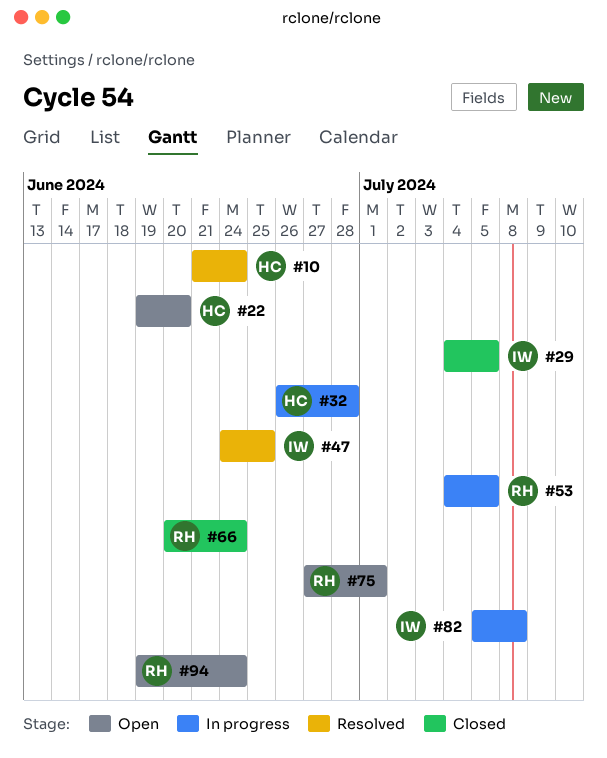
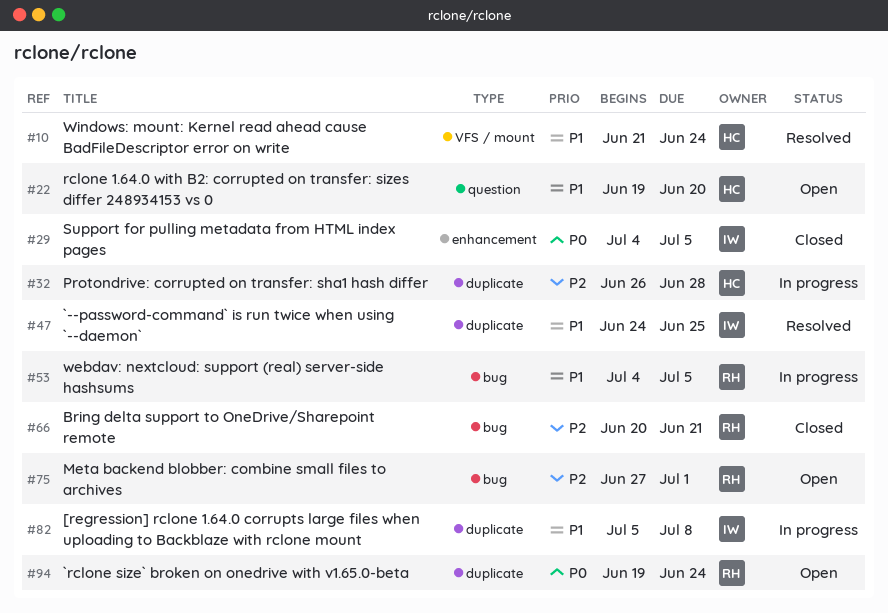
#66, due: Jun 24 -> Jun 21

